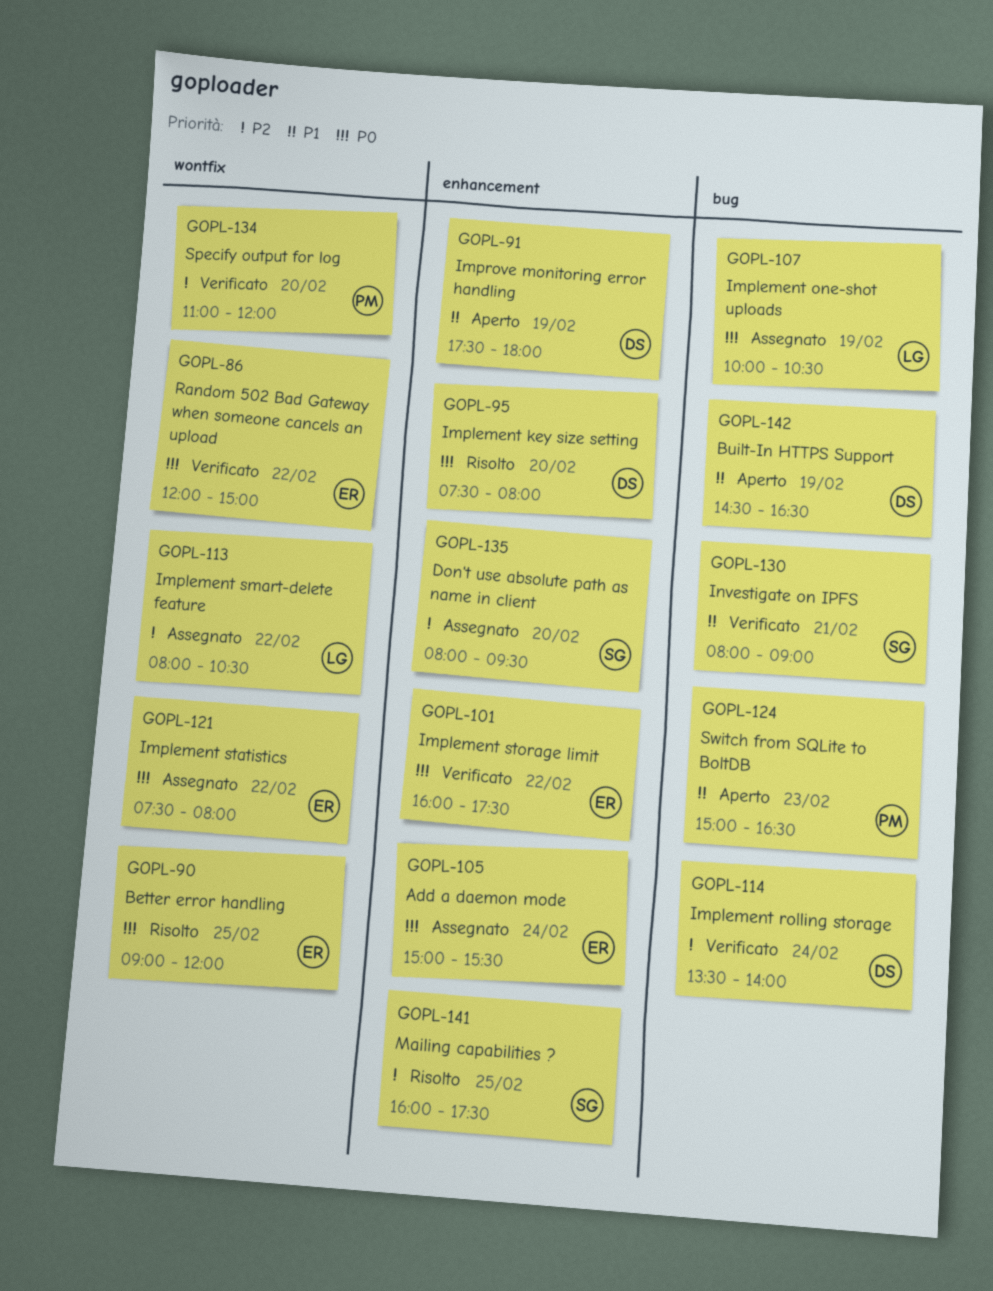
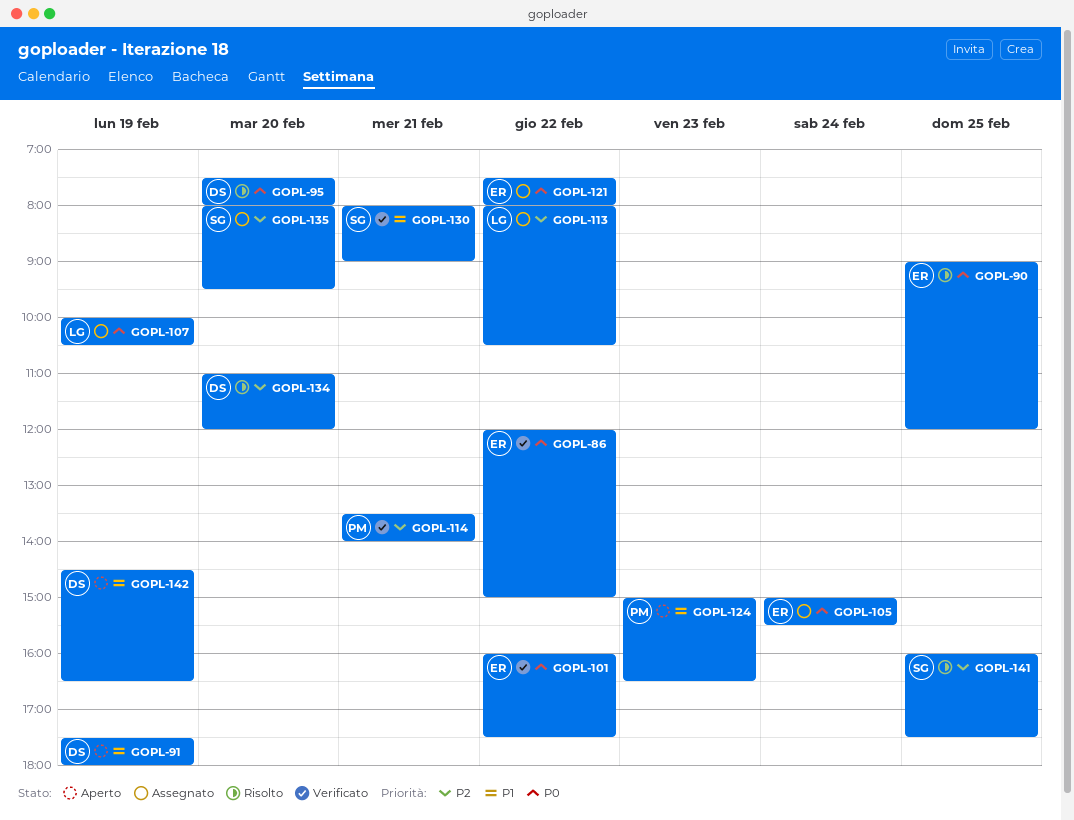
GOPL-114, owner: DS -> PM
GOPL-114, day: Feb 24 -> Feb 21
GOPL-134, status: Verificato -> Risolto
GOPL-134, owner: PM -> DS

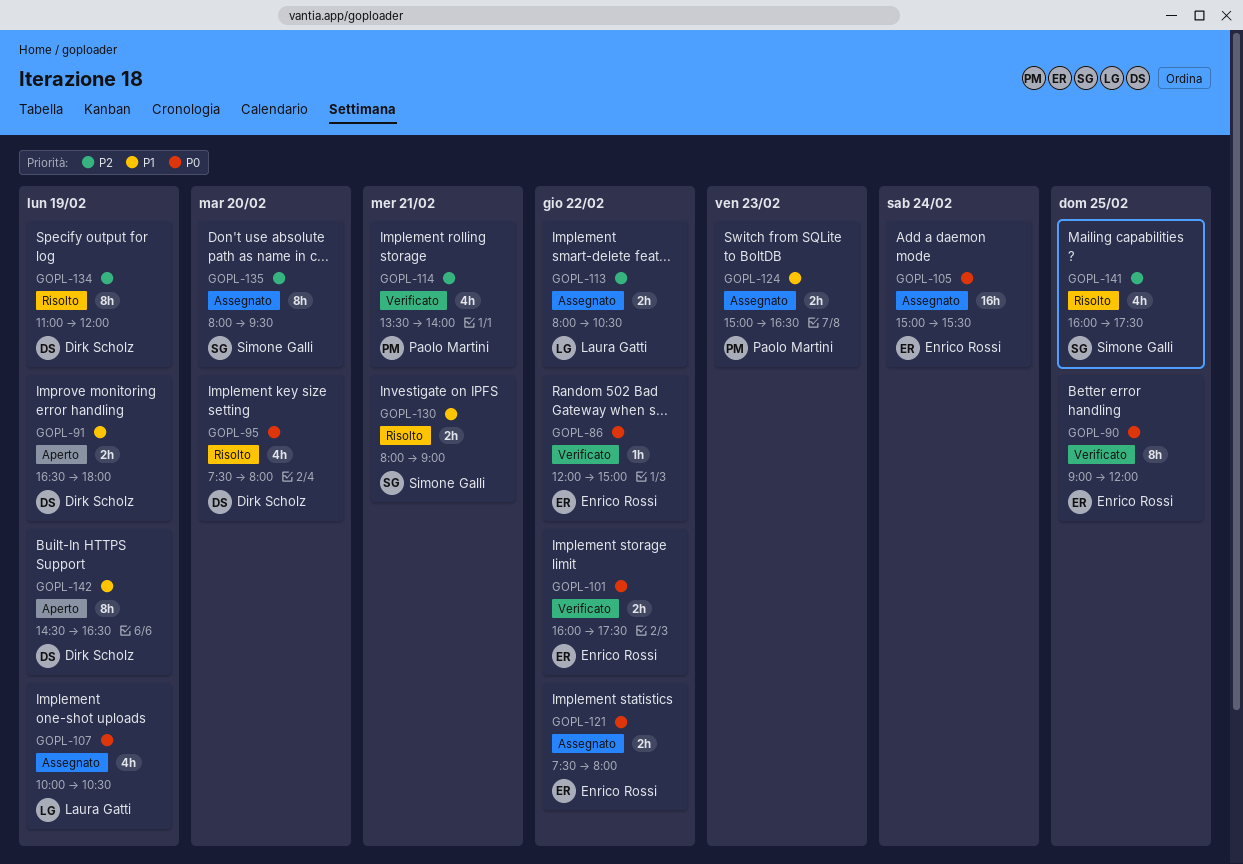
GOPL-90, status: Risolto -> Verificato
GOPL-91, begins: 17:30 -> 16:30
GOPL-124, status: Aperto -> Assegnato
GOPL-130, status: Verificato -> Risolto
GOPL-134, day: Feb 20 -> Feb 19

